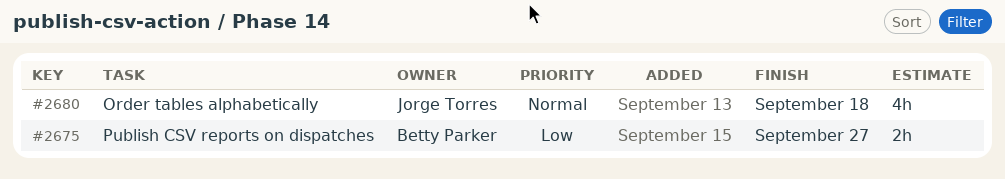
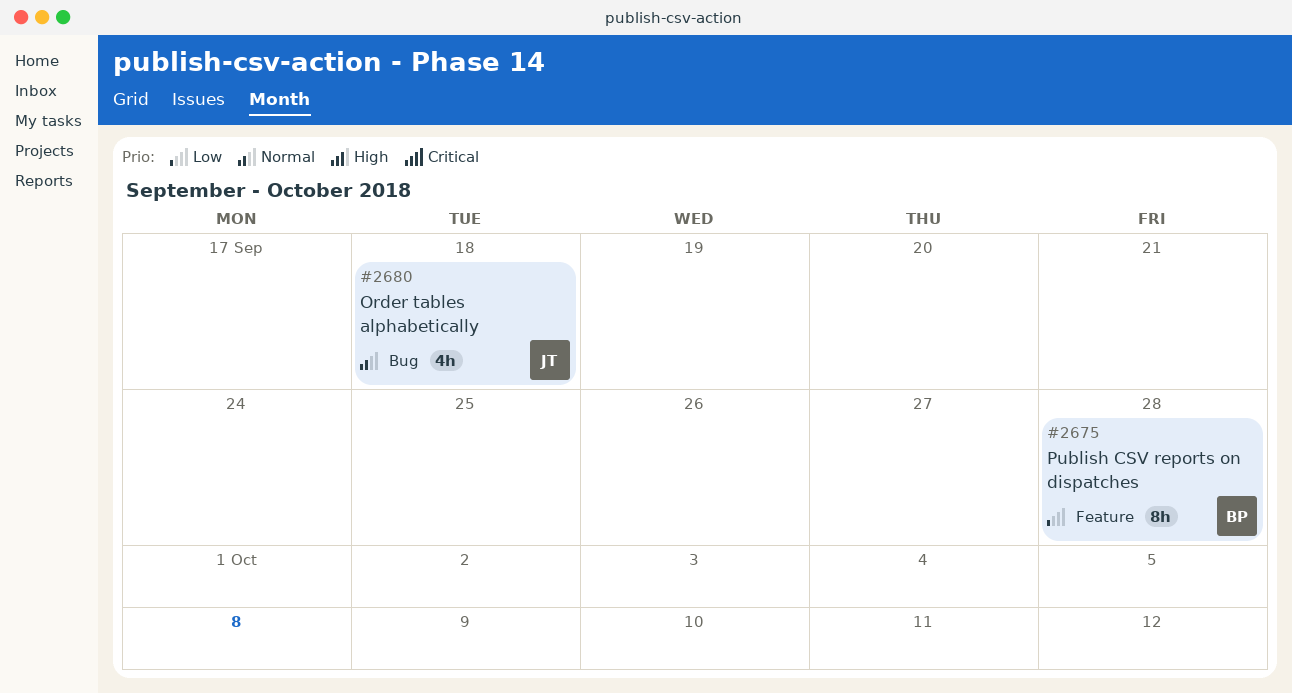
#2675, estimate: 2h -> 8h
#2675, due: Sep 27 -> Sep 28

